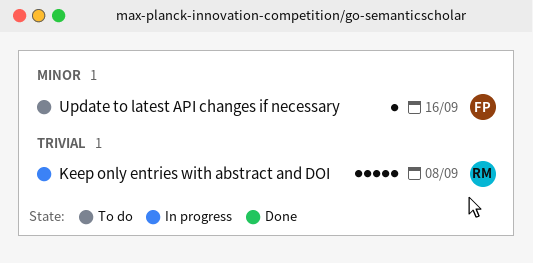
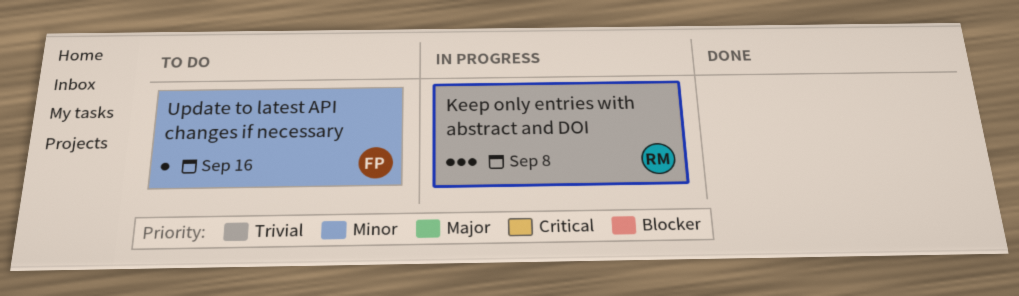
Keep only entries with abstract and DOI, estimate: 5 -> 3

